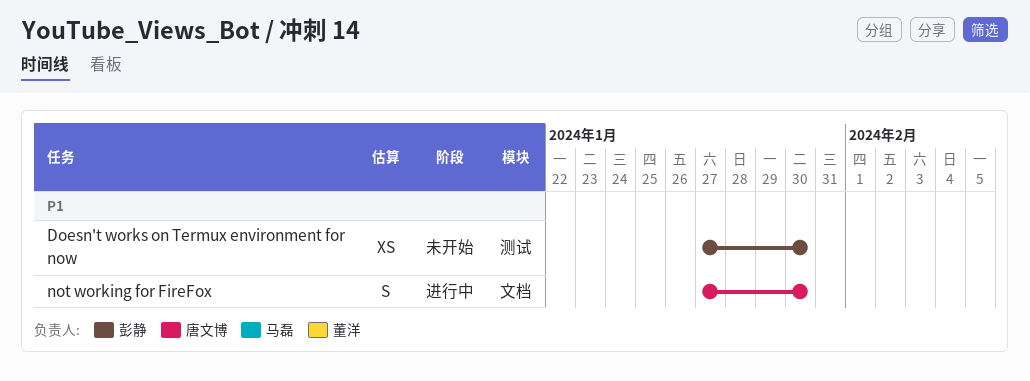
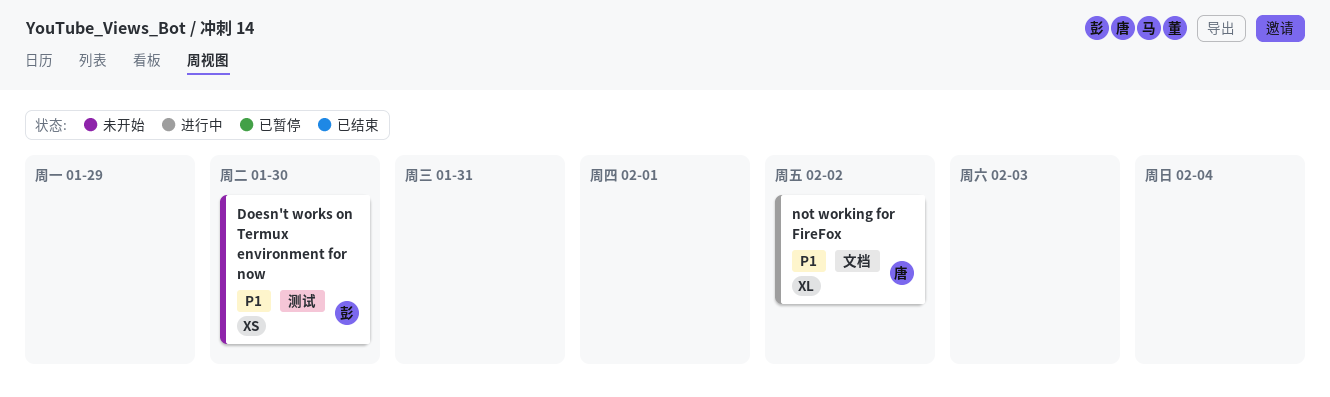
not working for FireFox, estimate: S -> XL
not working for FireFox, due: Jan 30 -> Feb 2

